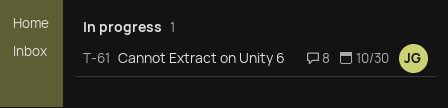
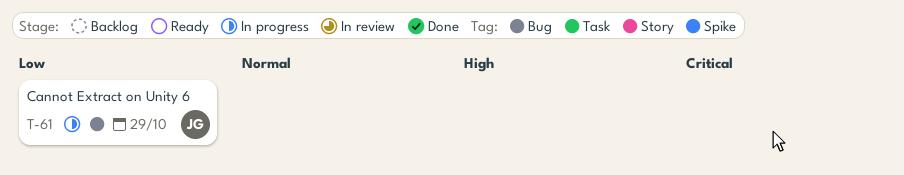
T-61, due: Oct 30 -> Oct 29

